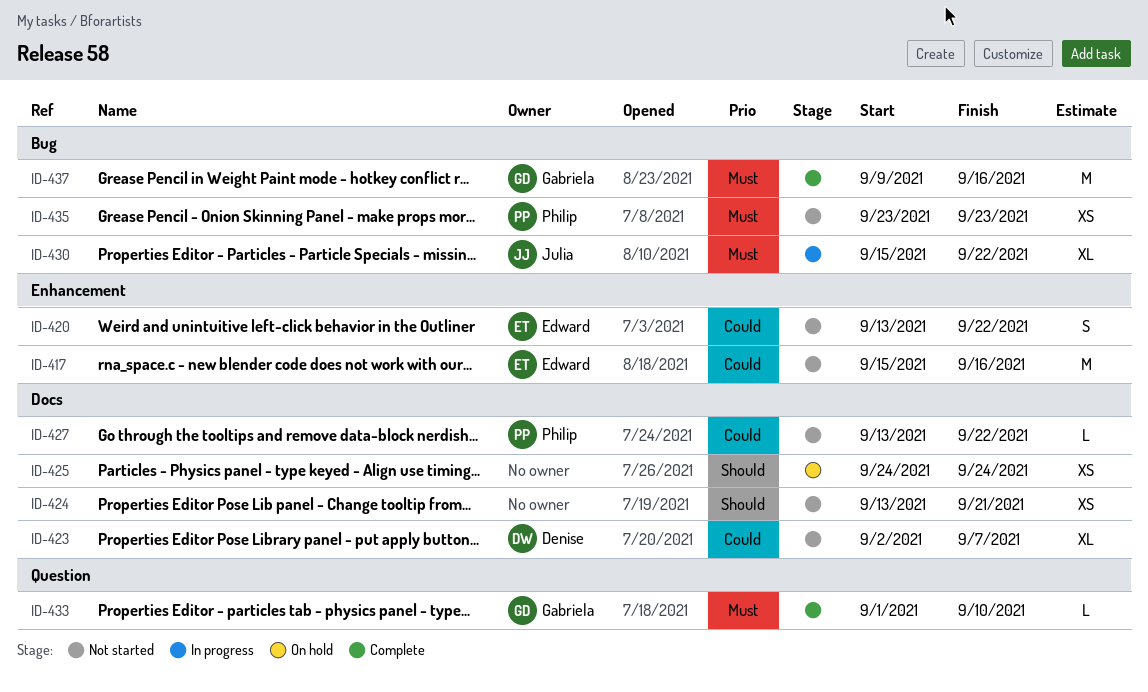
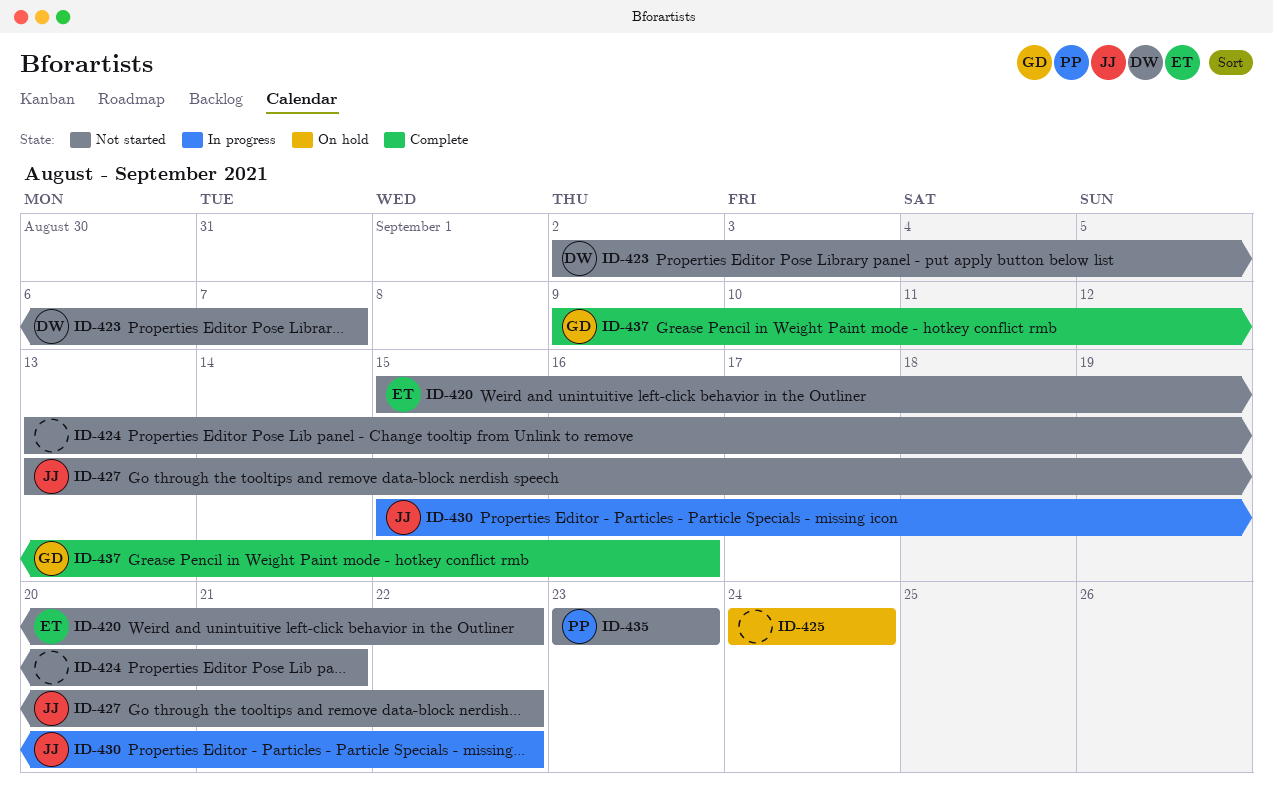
ID-417: present -> none
ID-420, start: Sep 13 -> Sep 15
ID-427, owner: Philip -> Julia
ID-433: present -> none

